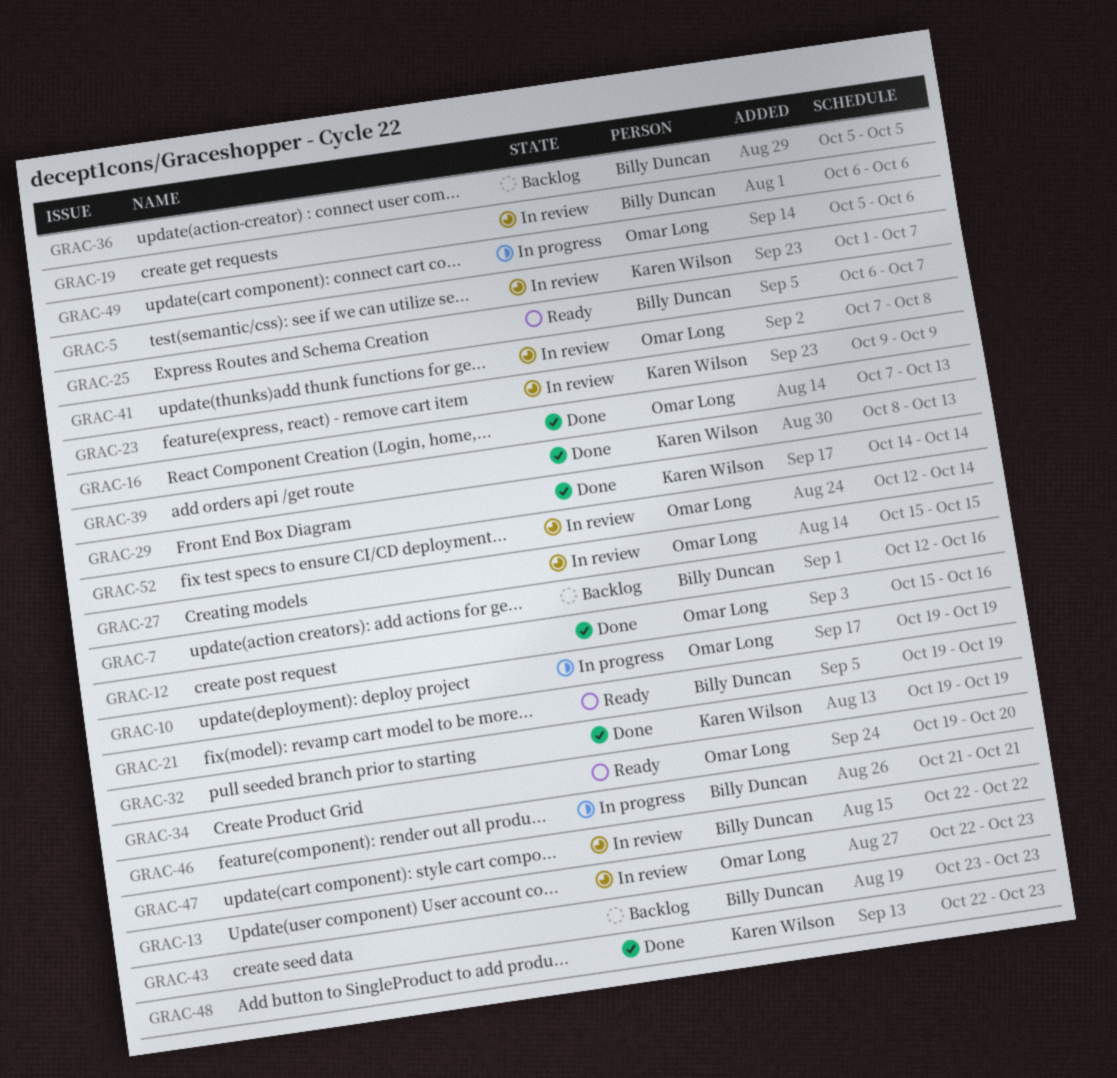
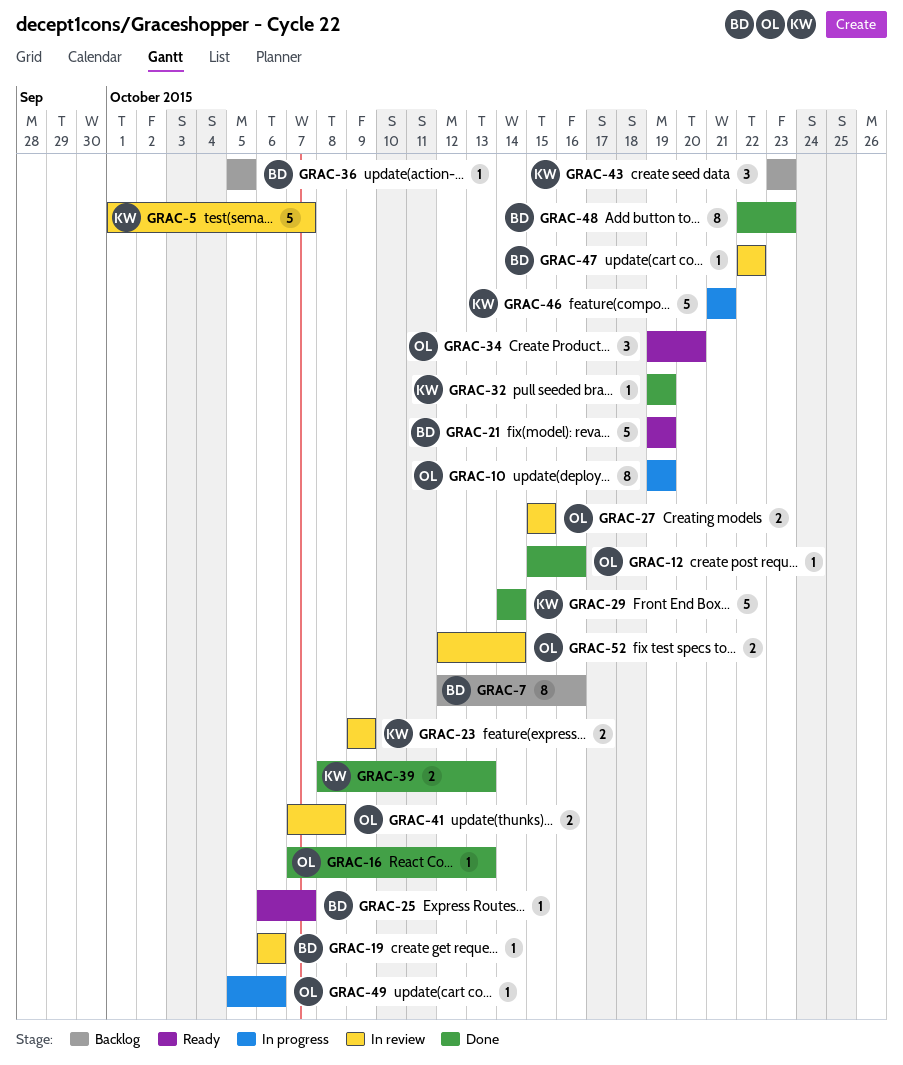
GRAC-13: present -> none
GRAC-43, owner: Billy Duncan -> Karen Wilson
GRAC-46, owner: Billy Duncan -> Karen Wilson
GRAC-48, owner: Karen Wilson -> Billy Duncan

